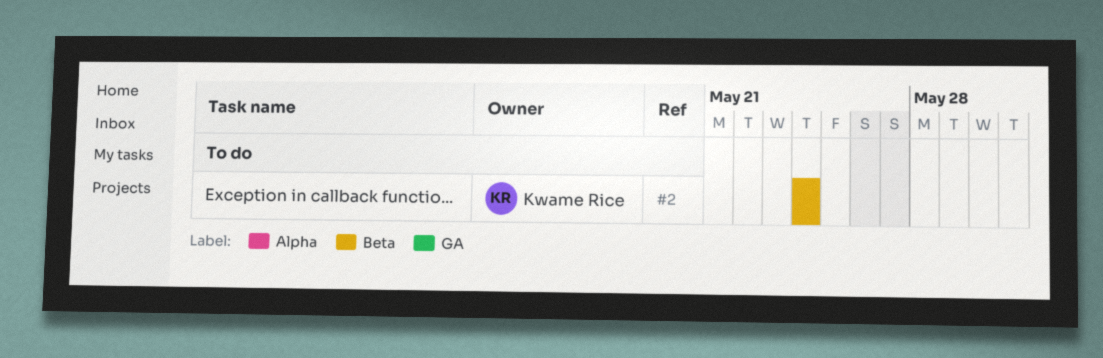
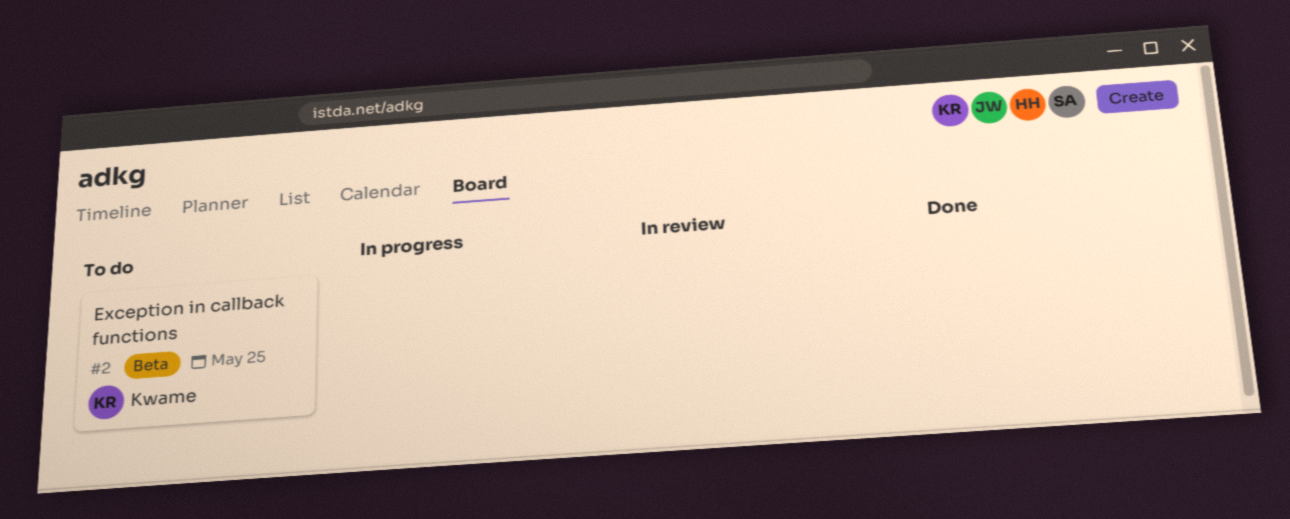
#2, due: May 24 -> May 25

